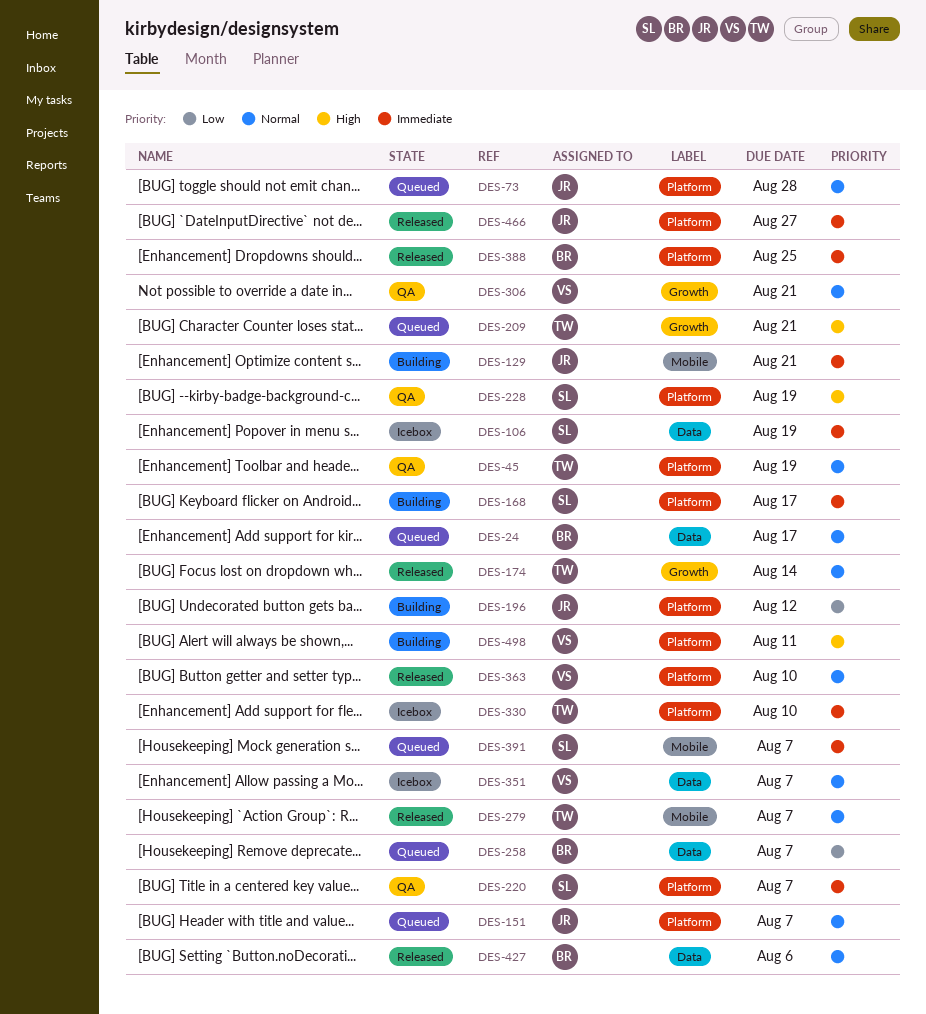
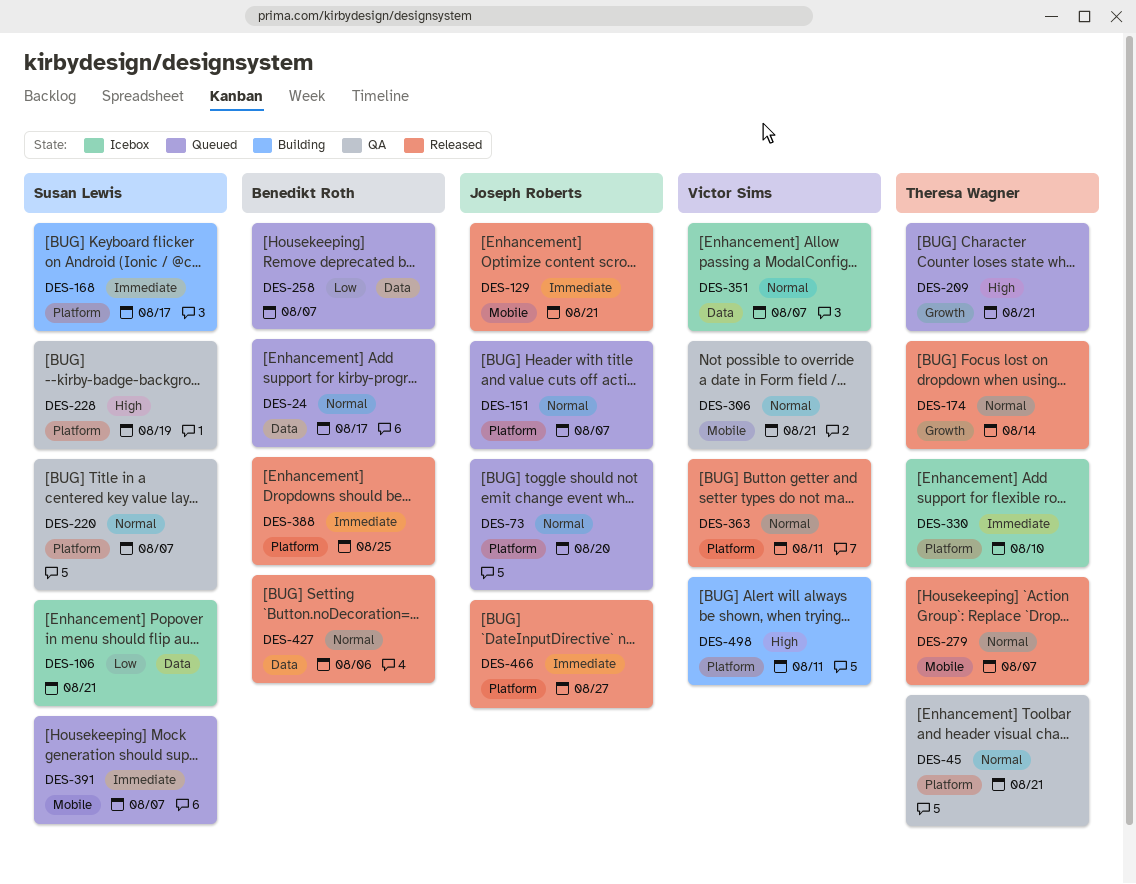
DES-45, due: Aug 19 -> Aug 21
DES-73, due: Aug 28 -> Aug 20
DES-106, priority: Immediate -> Low
DES-106, due: Aug 19 -> Aug 21
DES-129, status: Building -> Released
DES-196: present -> none
DES-220, priority: Immediate -> Normal
DES-306, label: Growth -> Mobile
DES-363, due: Aug 10 -> Aug 11

